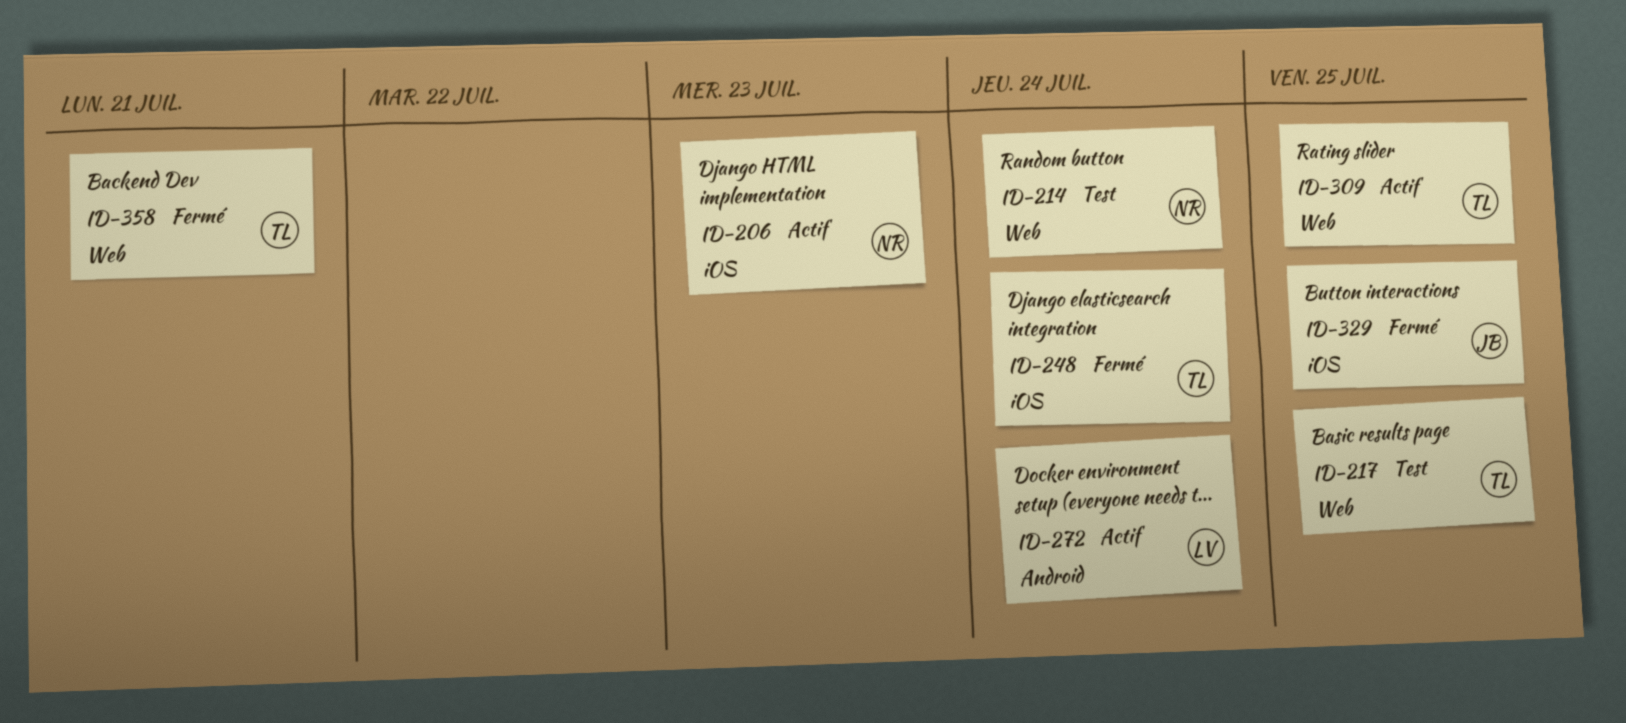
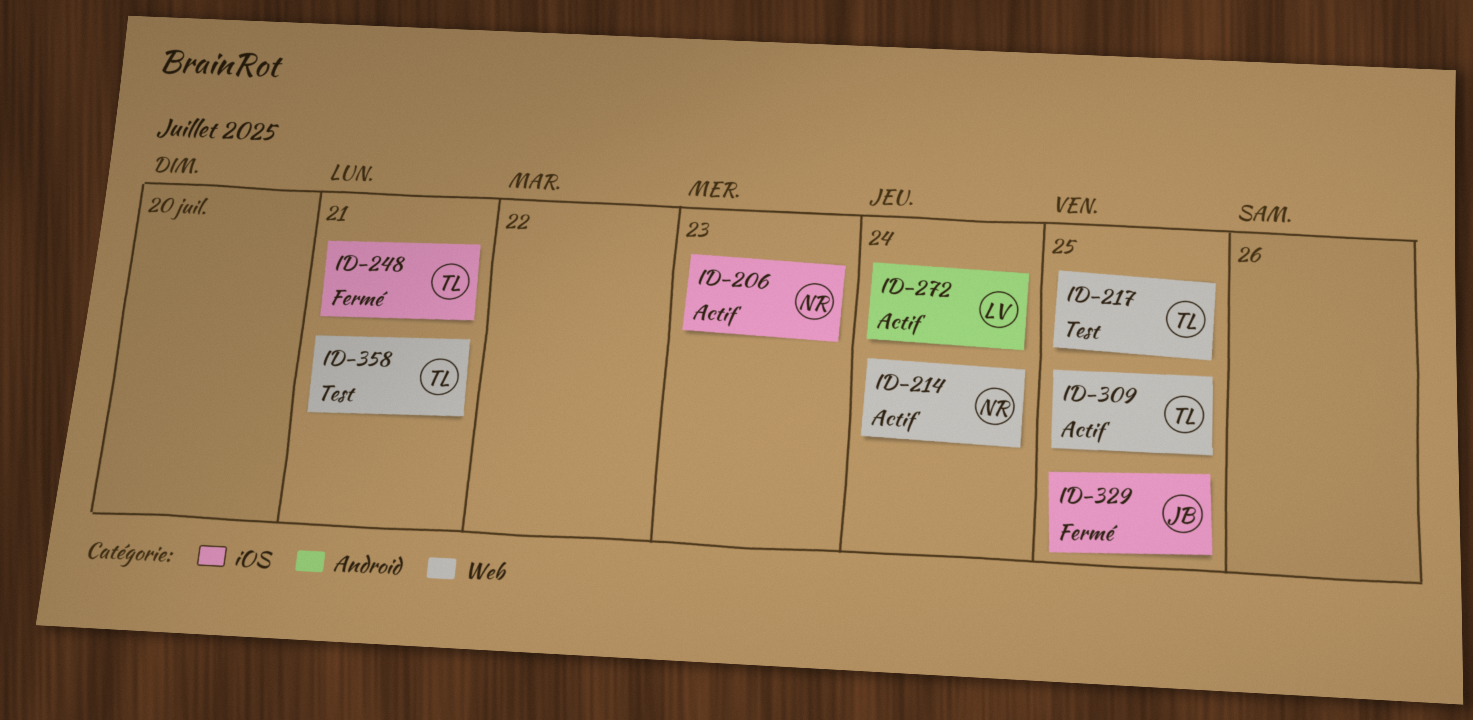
ID-214, status: Test -> Actif
ID-248, due: Jul 24 -> Jul 21
ID-358, status: Fermé -> Test

